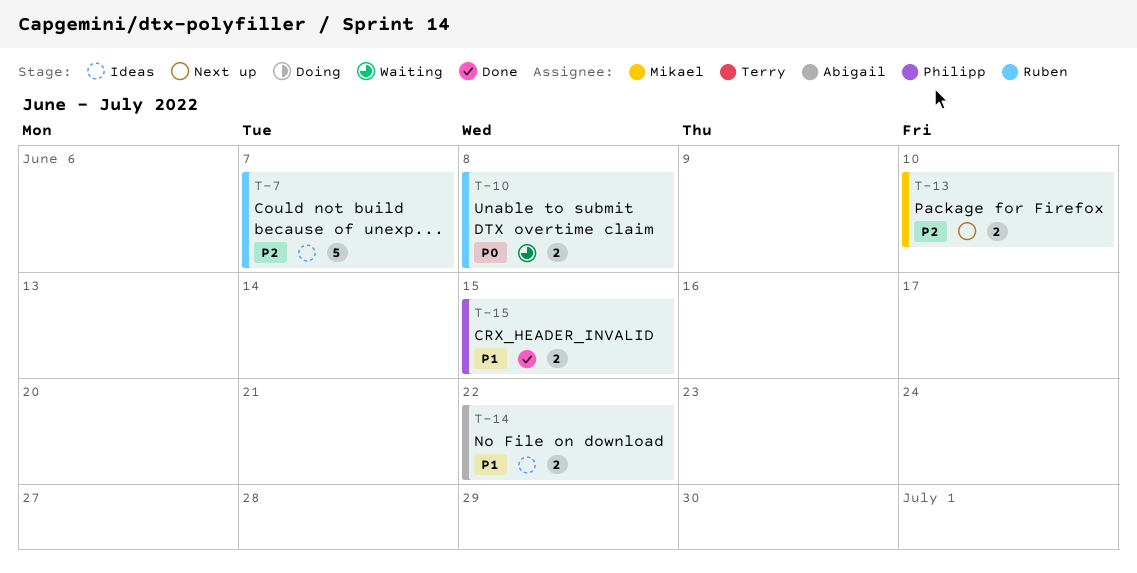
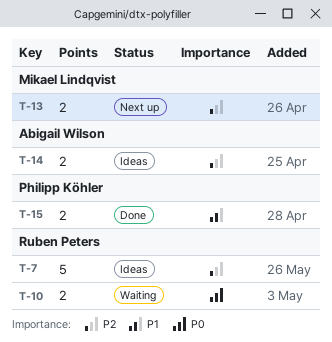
T-14, priority: P1 -> P2

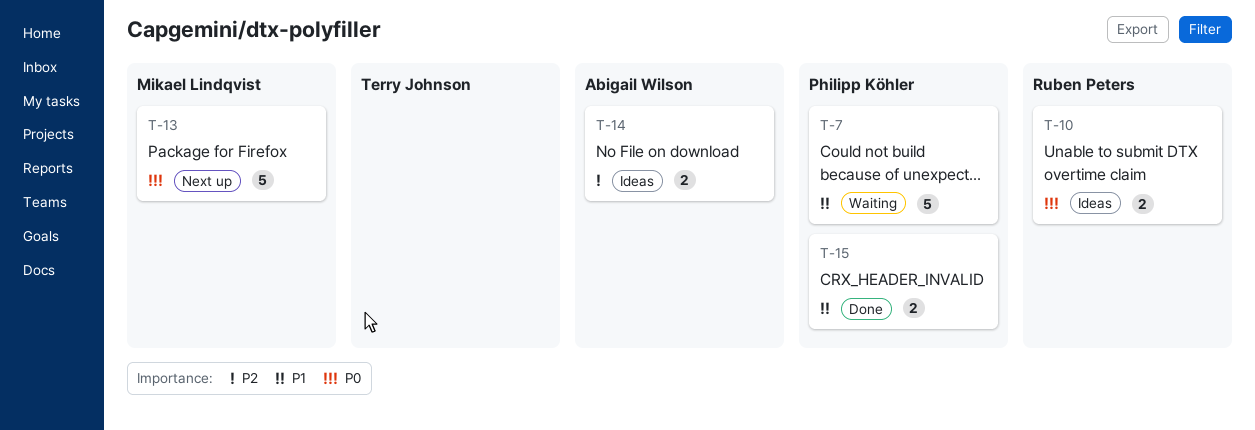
T-7, status: Ideas -> Waiting
T-7, owner: Ruben Peters -> Philipp Köhler
T-7, priority: P2 -> P1
T-10, status: Waiting -> Ideas
T-13, priority: P2 -> P0
T-13, estimate: 2 -> 5

